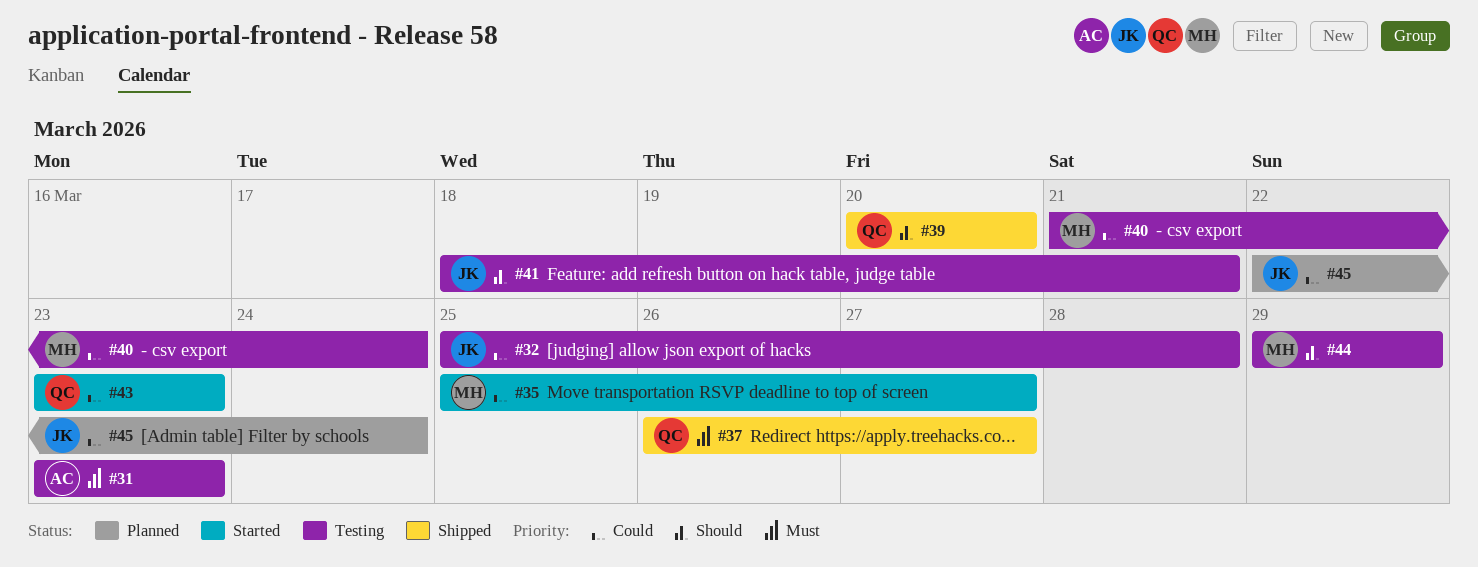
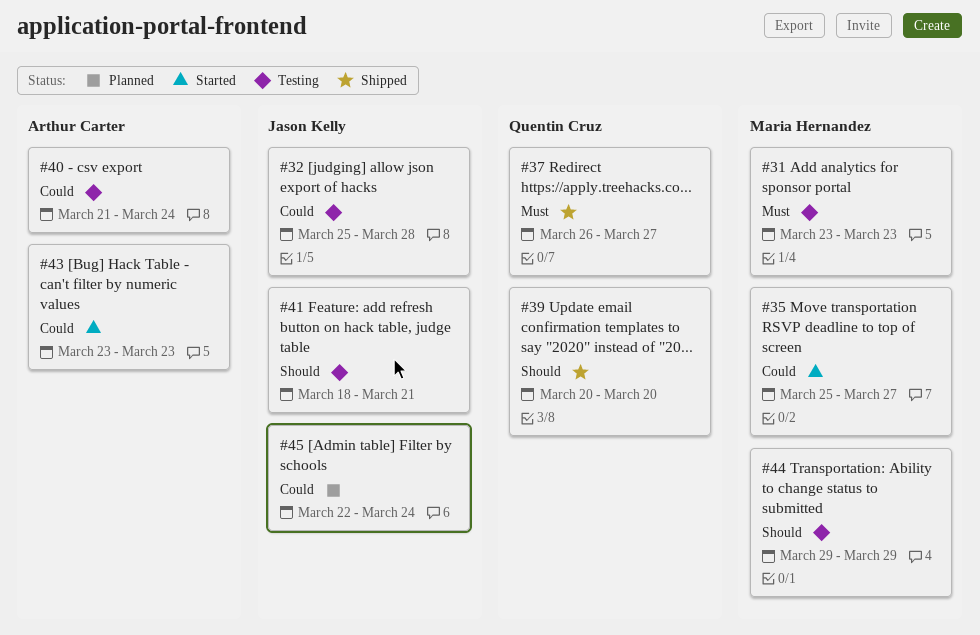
#31, owner: Arthur Carter -> Maria Hernandez
#40, owner: Maria Hernandez -> Arthur Carter
#43, owner: Quentin Cruz -> Arthur Carter

